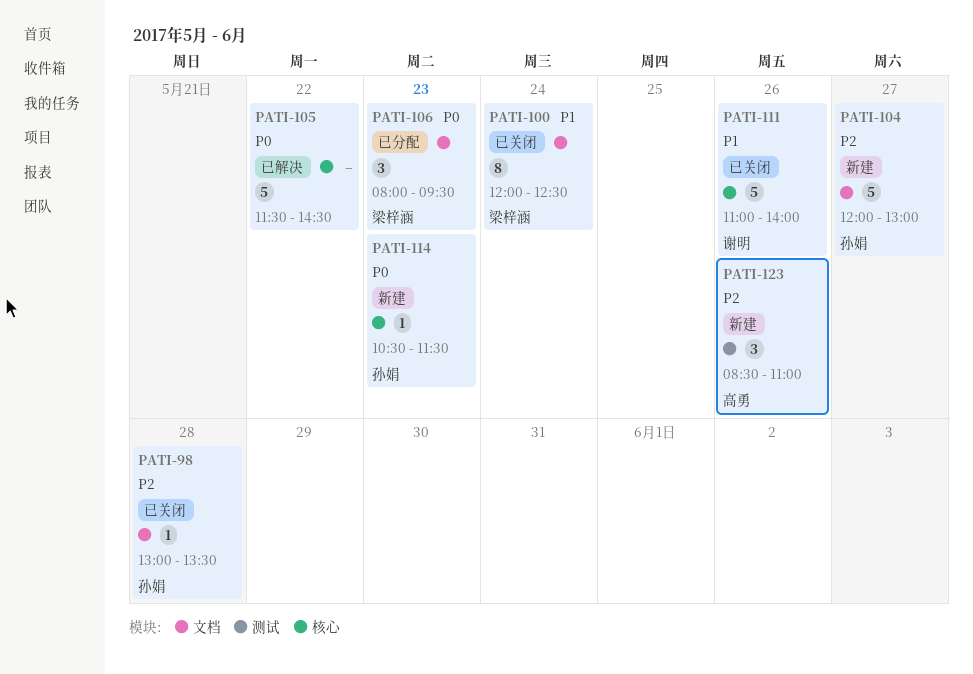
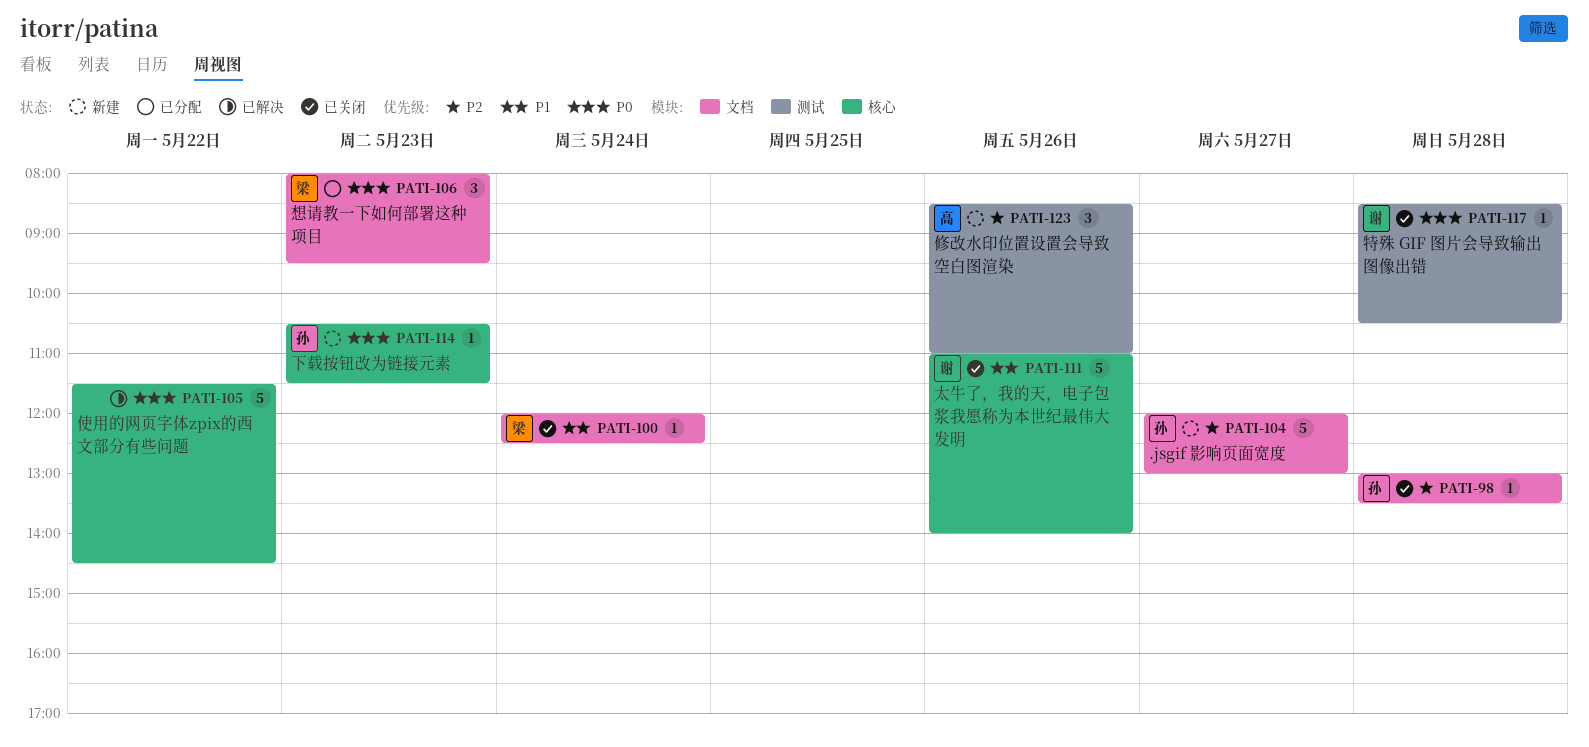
PATI-100, estimate: 8 -> 1
PATI-117: none -> present

